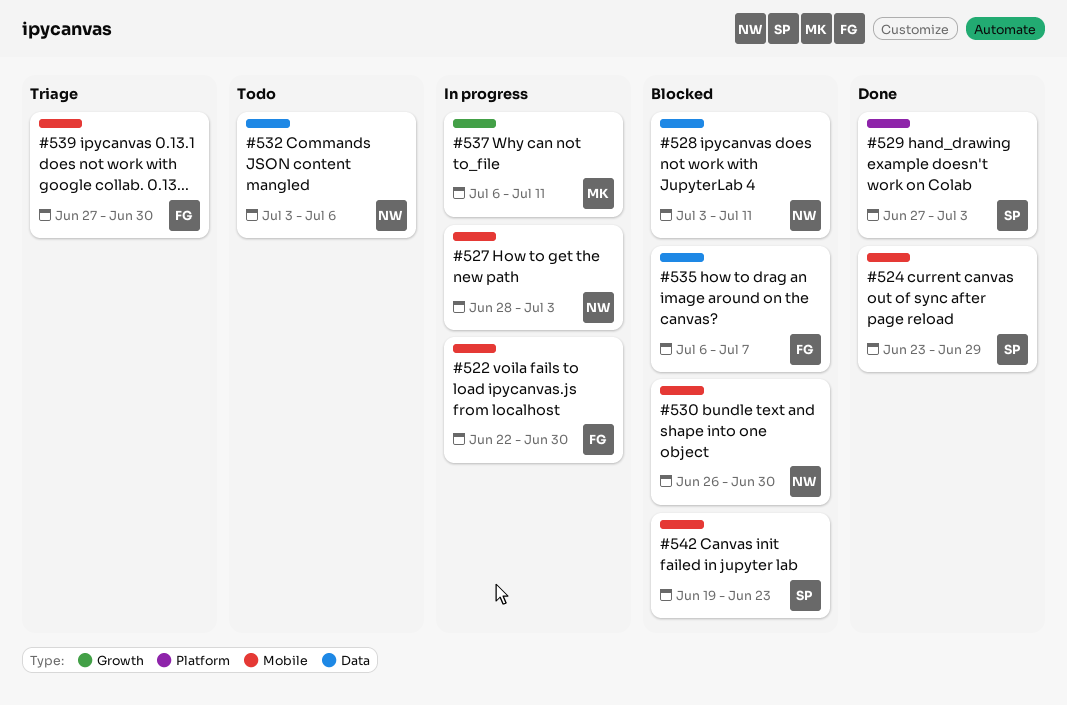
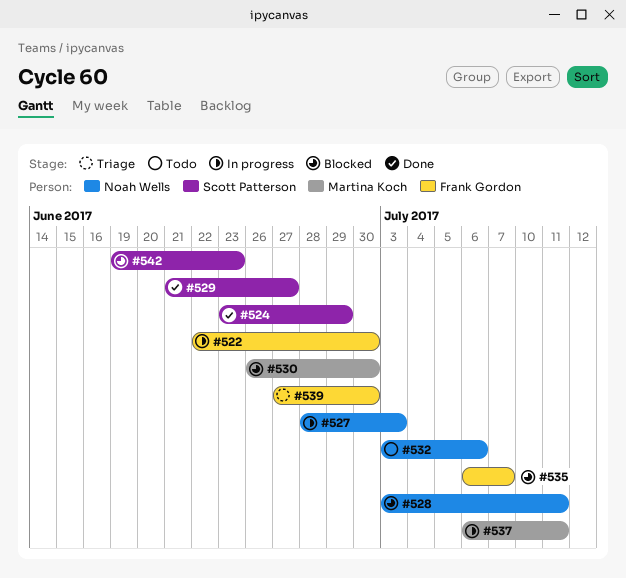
#529, start: Jun 27 -> Jun 21
#529, due: Jul 3 -> Jun 27
#530, owner: Noah Wells -> Martina Koch

